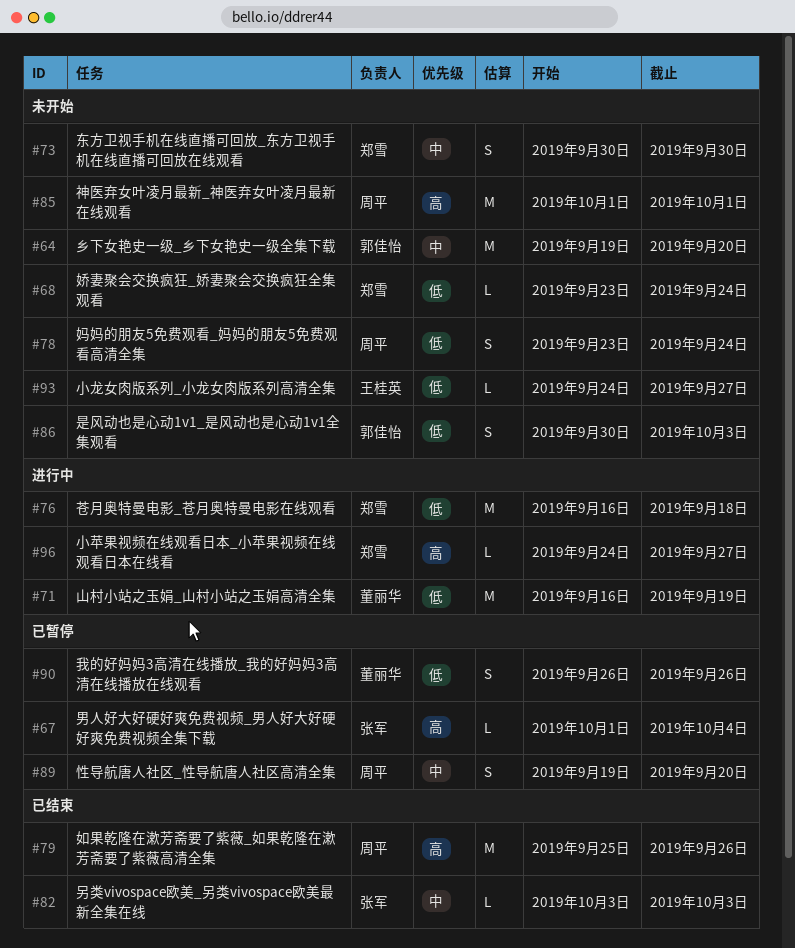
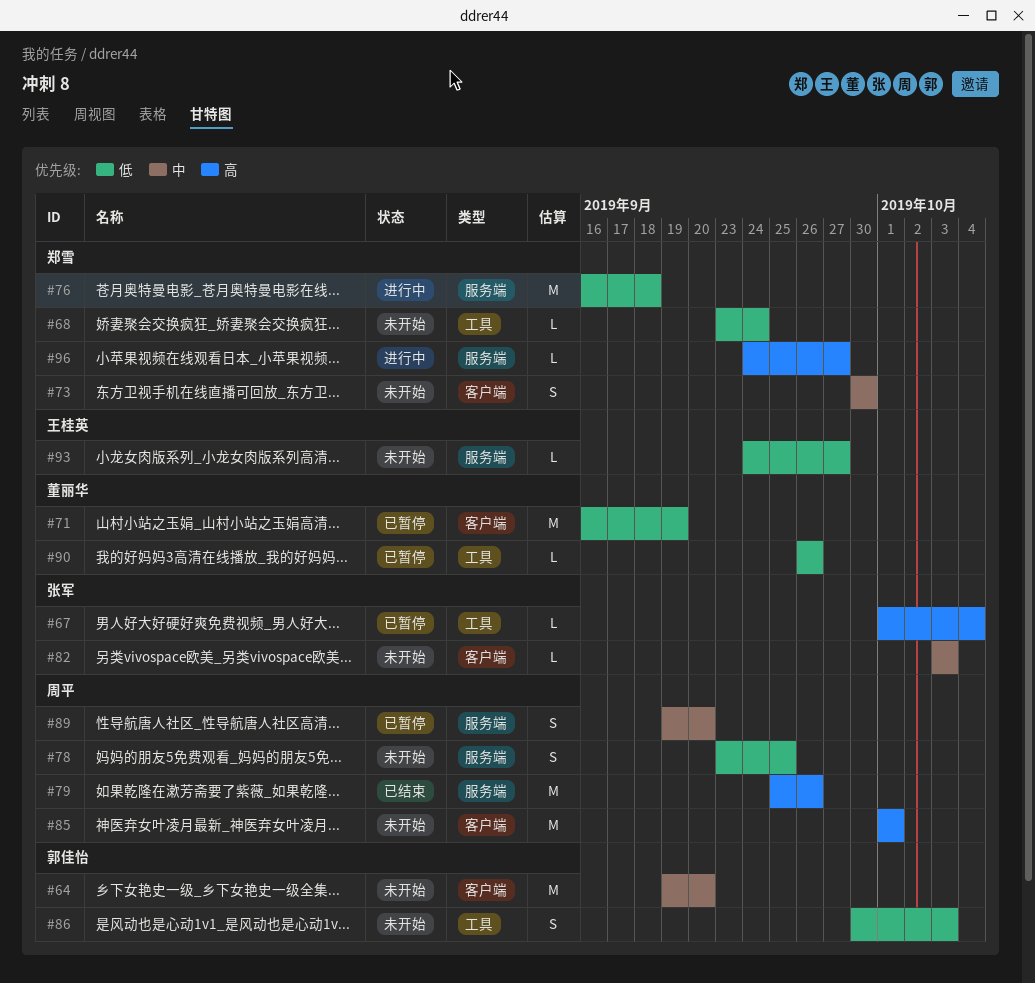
#71, status: 进行中 -> 已暂停
#78, due: Sep 24 -> Sep 25
#82, status: 已结束 -> 未开始
#90, estimate: S -> L

